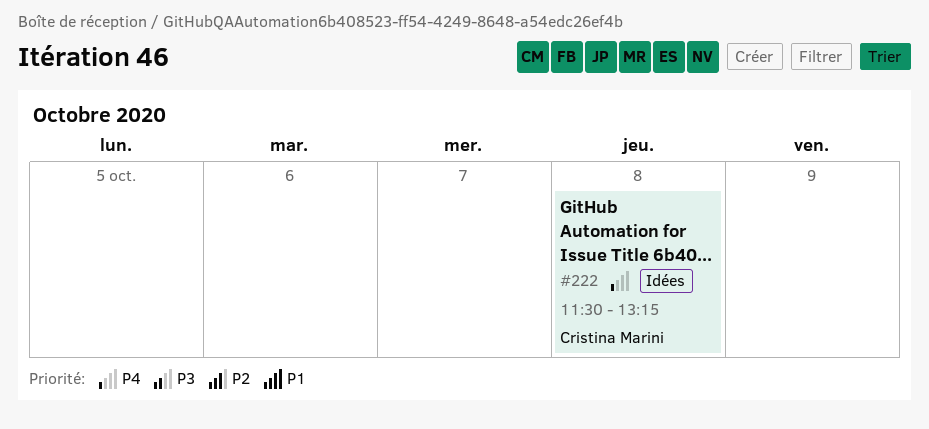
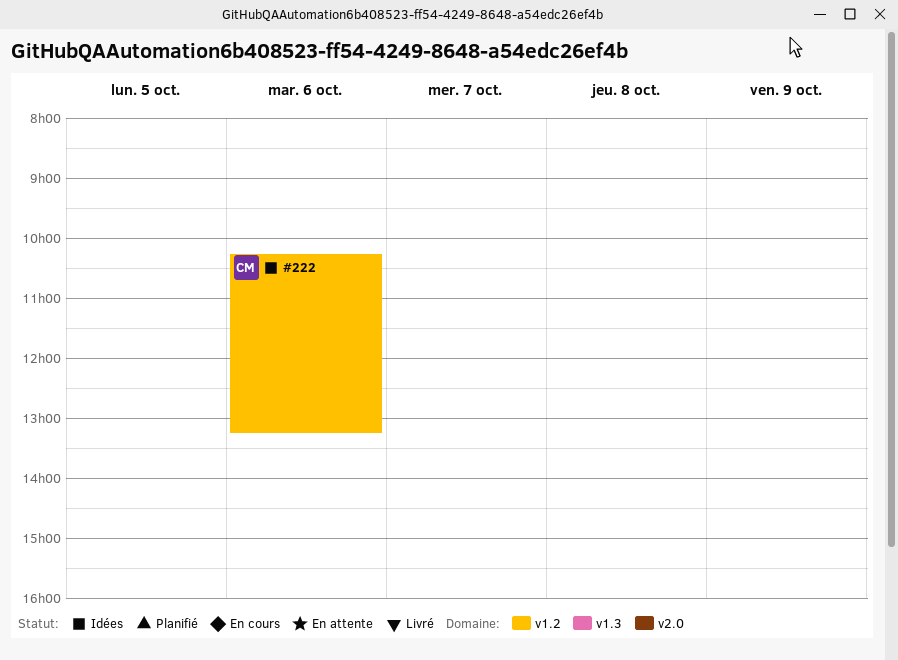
#222, day: Oct 8 -> Oct 6
#222, begins: 11:30 -> 10:15

